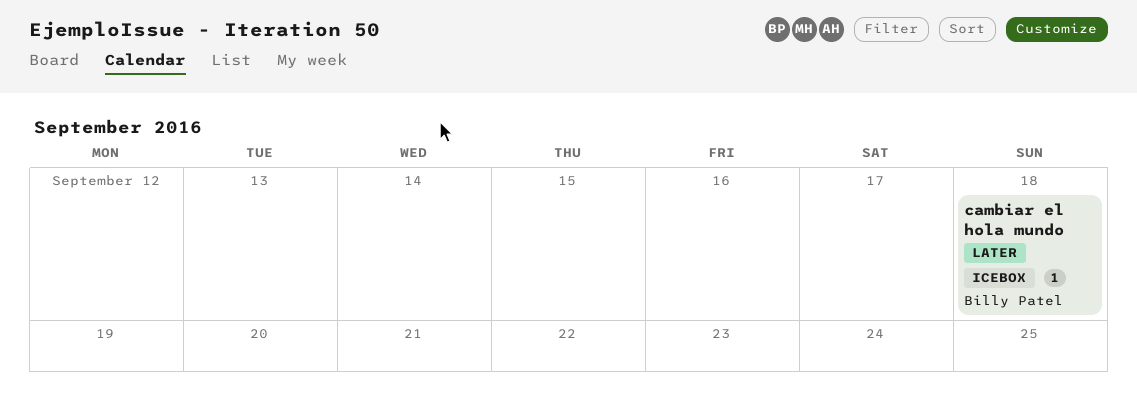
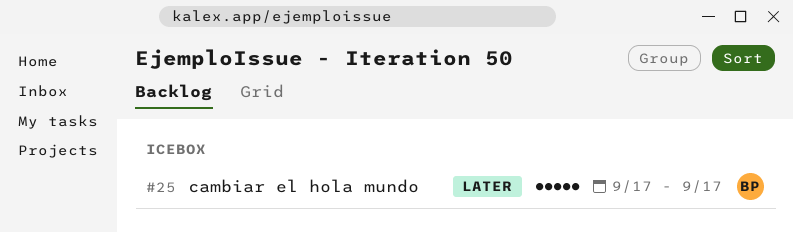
cambiar el hola mundo, estimate: 1 -> 5
cambiar el hola mundo, due: Sep 18 -> Sep 17

